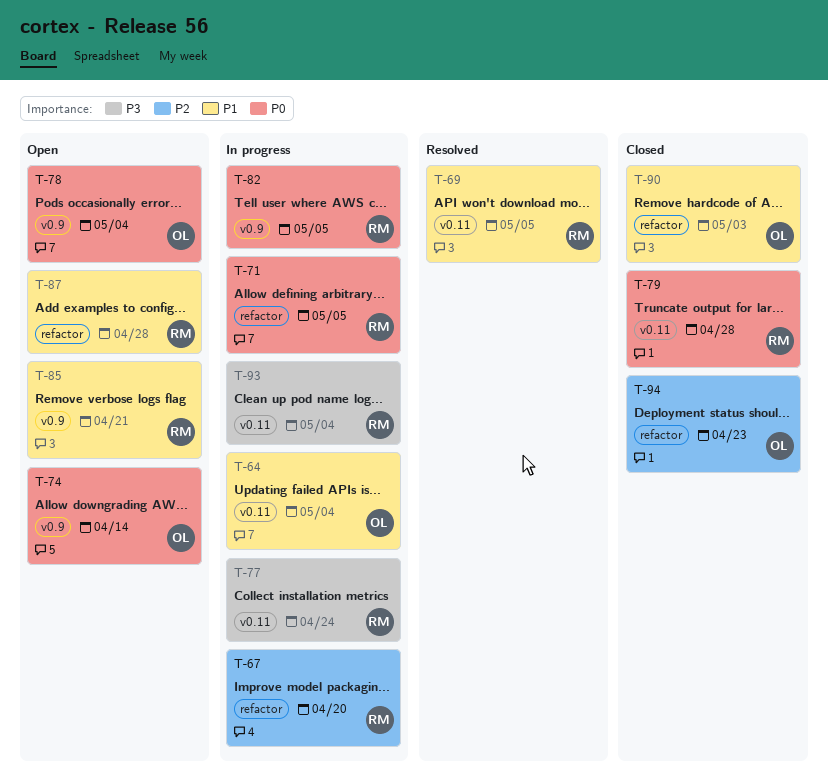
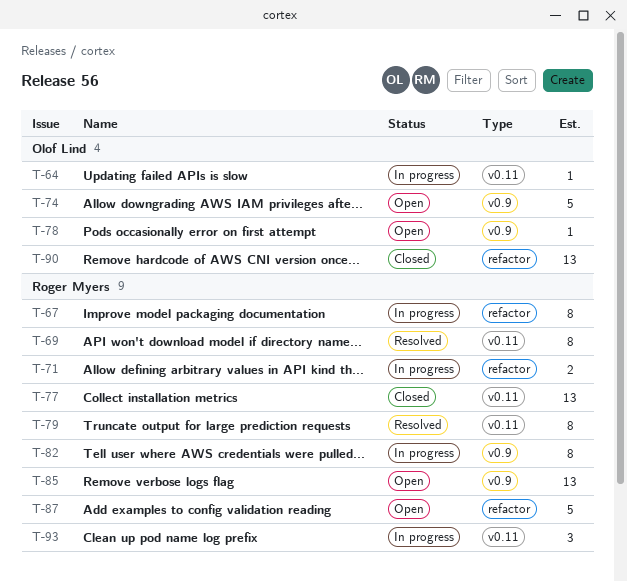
T-77, status: In progress -> Closed
T-79, status: Closed -> Resolved
T-94: present -> none

